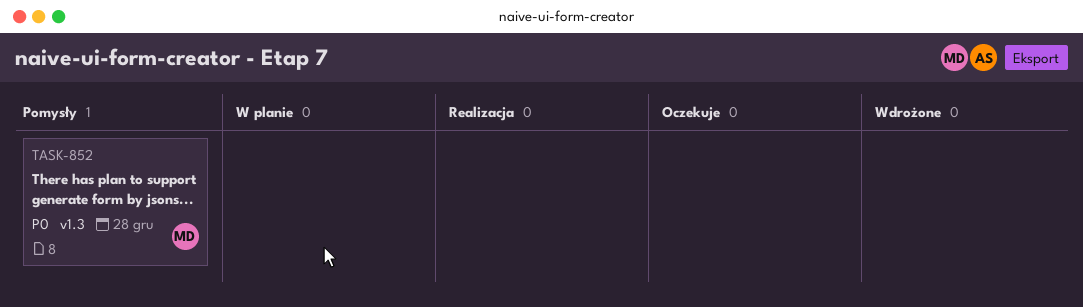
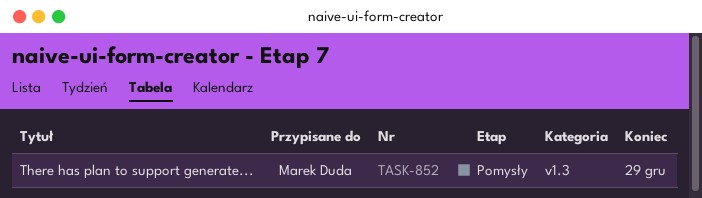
TASK-852, due: Dec 28 -> Dec 29

